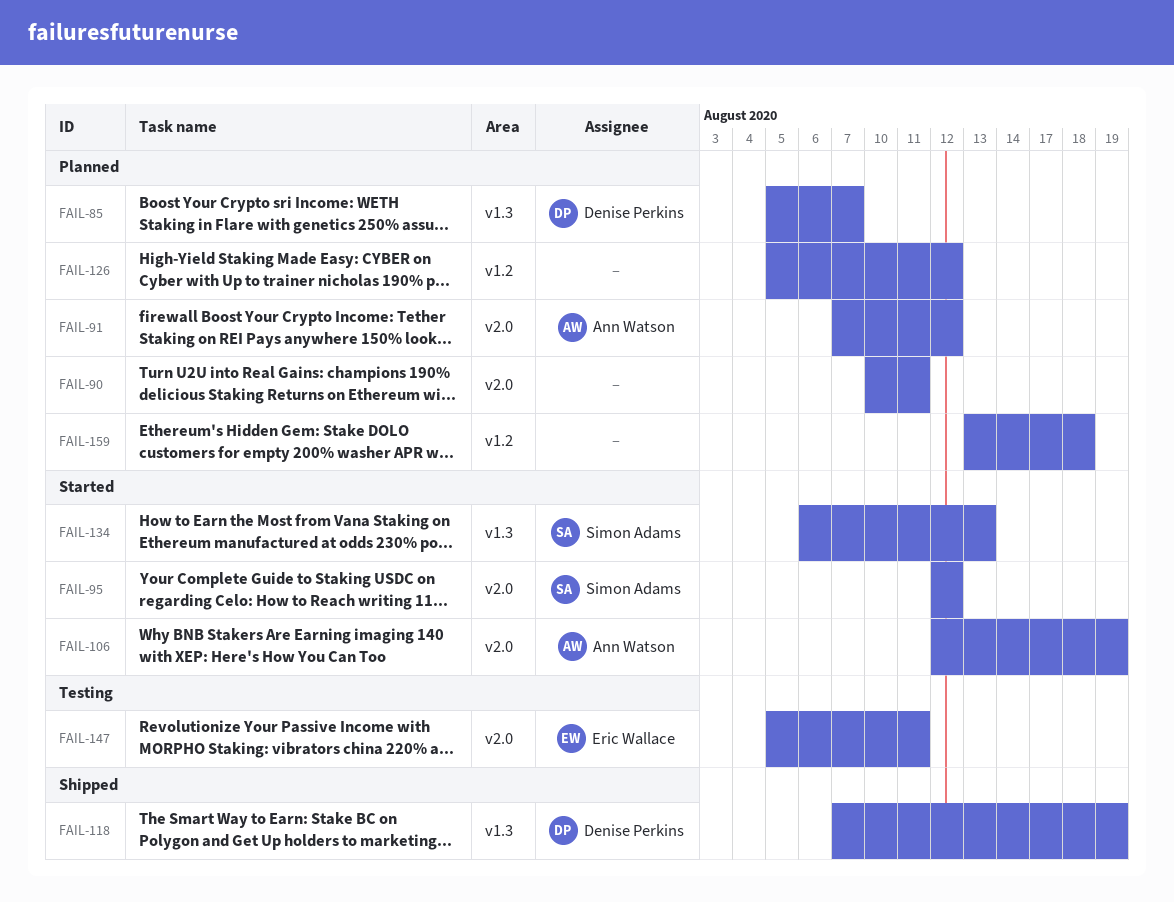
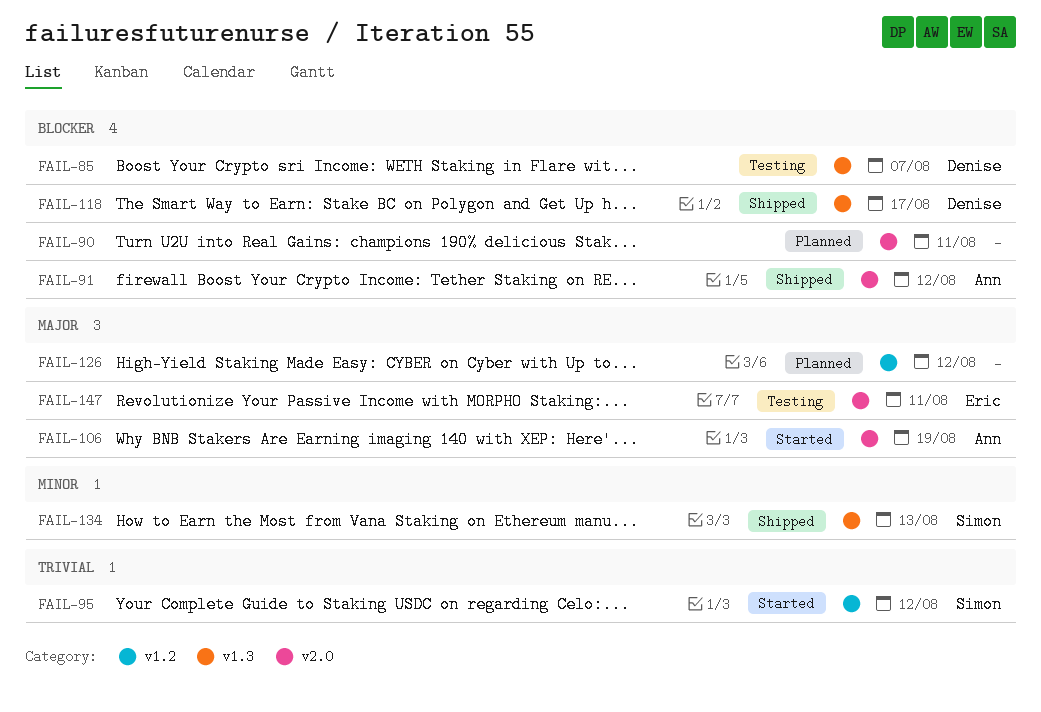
FAIL-85, status: Planned -> Testing
FAIL-91, status: Planned -> Shipped
FAIL-95, label: v2.0 -> v1.2
FAIL-118, due: Aug 19 -> Aug 17
FAIL-134, status: Started -> Shipped
FAIL-159: present -> none

